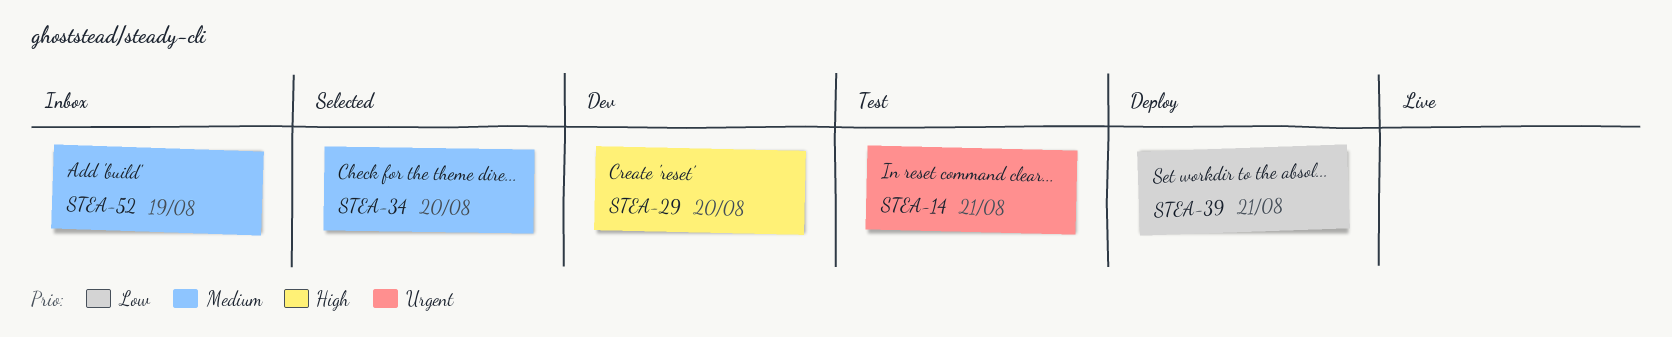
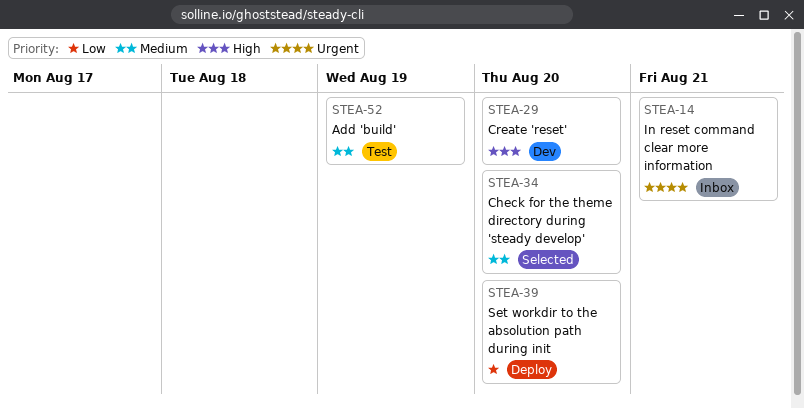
STEA-14, status: Test -> Inbox
STEA-39, due: Aug 21 -> Aug 20
STEA-52, status: Inbox -> Test

